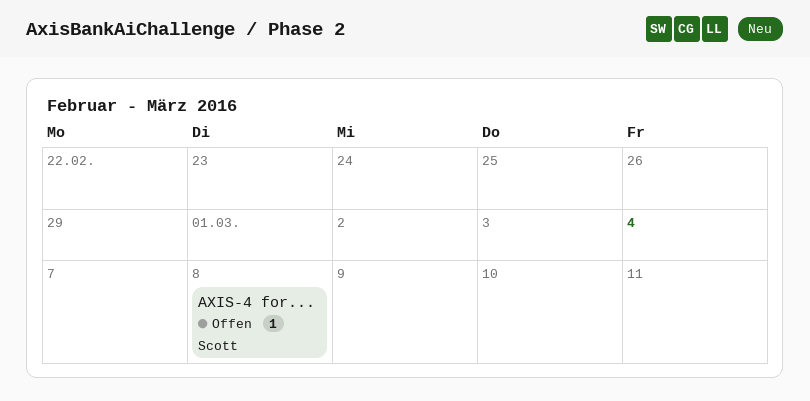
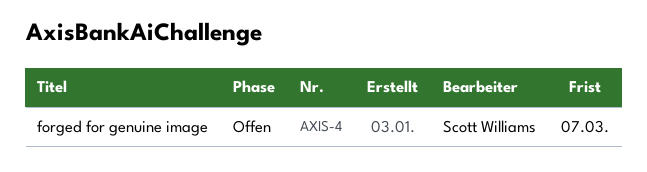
AXIS-4, due: Mar 8 -> Mar 7

